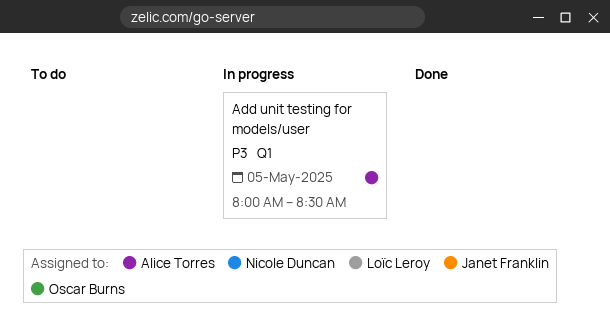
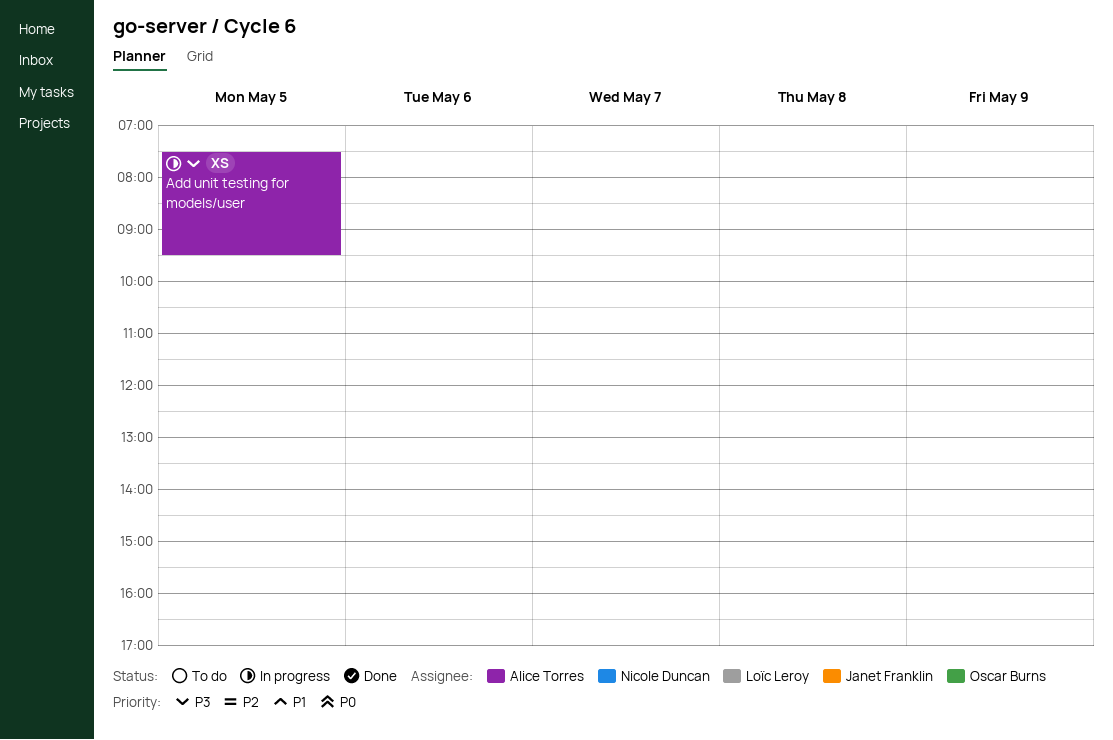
Add unit testing for models/user, begins: 08:00 -> 07:30
Add unit testing for models/user, ends: 08:30 -> 09:30

